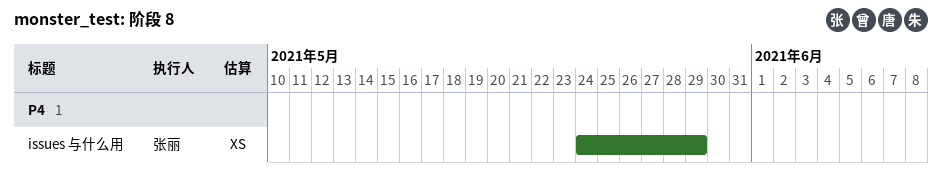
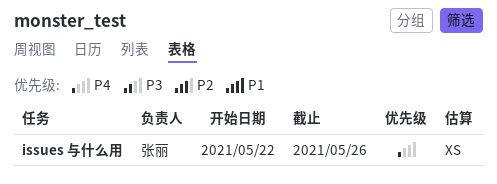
issues 与什么用, start: May 24 -> May 22
issues 与什么用, due: May 29 -> May 26

